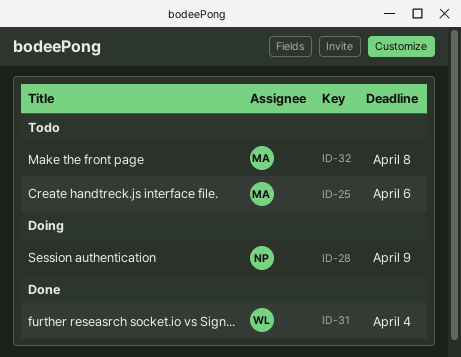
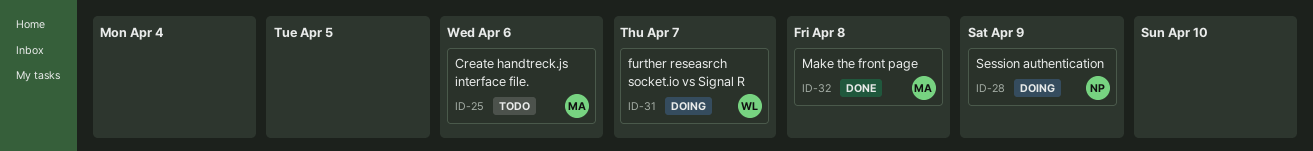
ID-31, status: Done -> Doing
ID-31, due: Apr 4 -> Apr 7
ID-32, status: Todo -> Done

